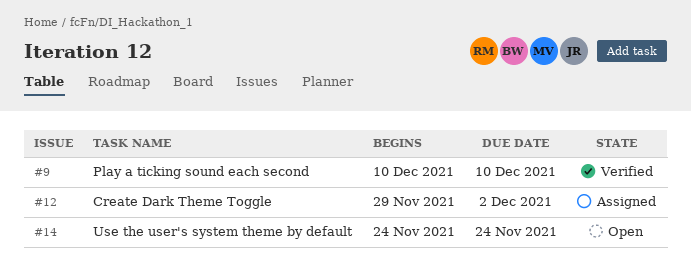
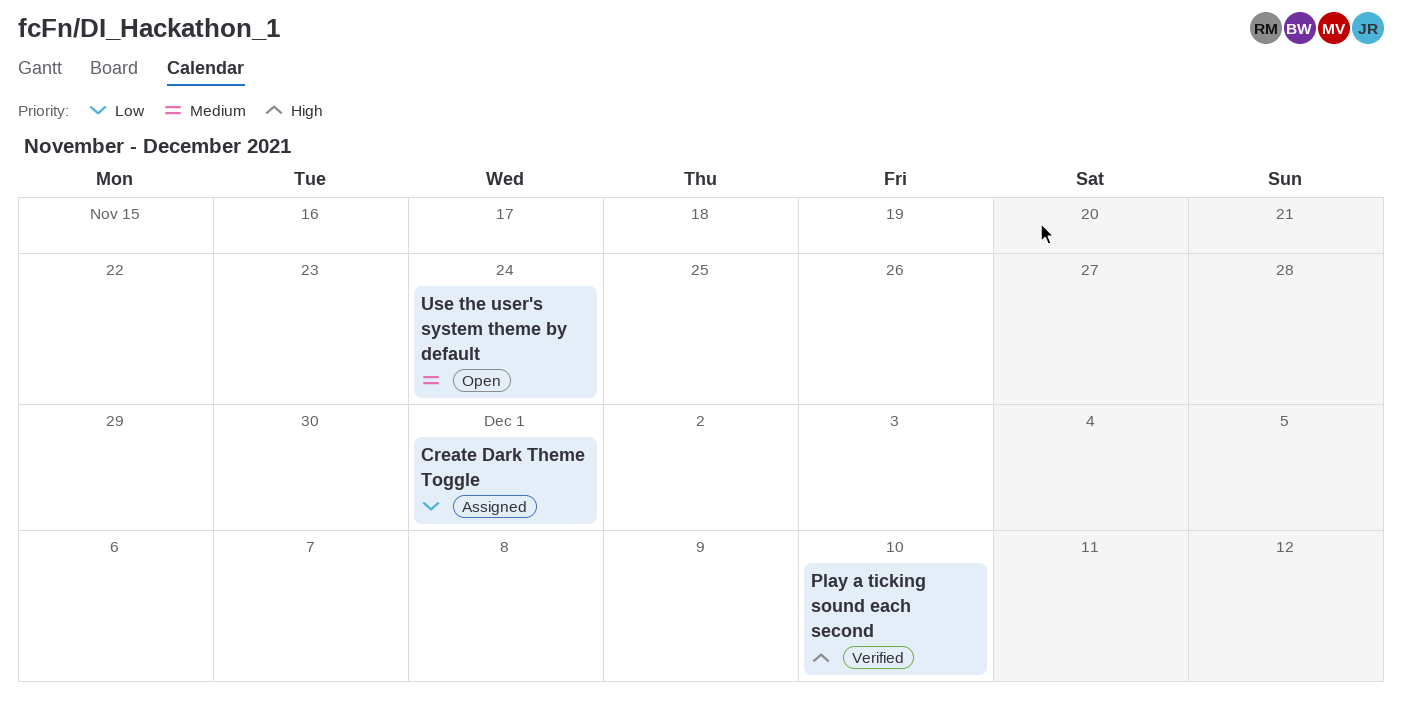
Create Dark Theme Toggle, due: Dec 2 -> Dec 1

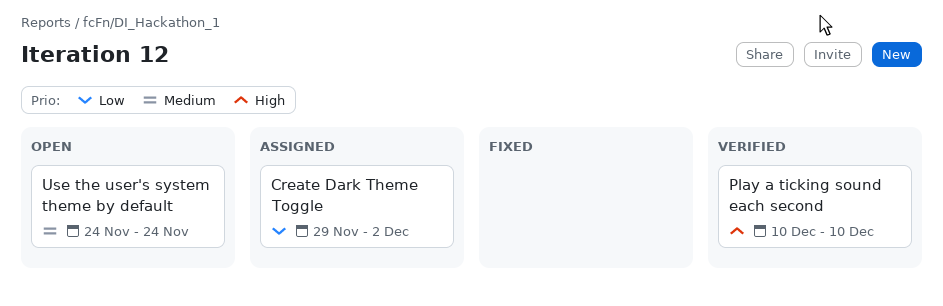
Create Dark Theme Toggle, due: Dec 1 -> Dec 2

